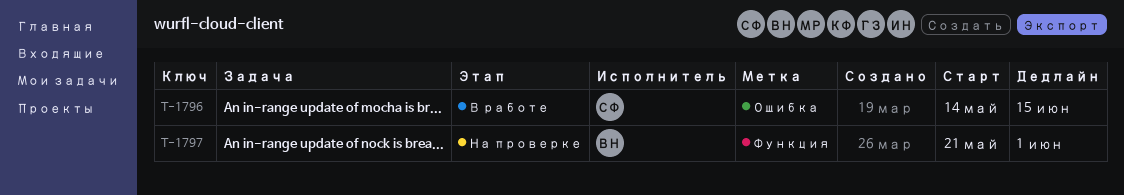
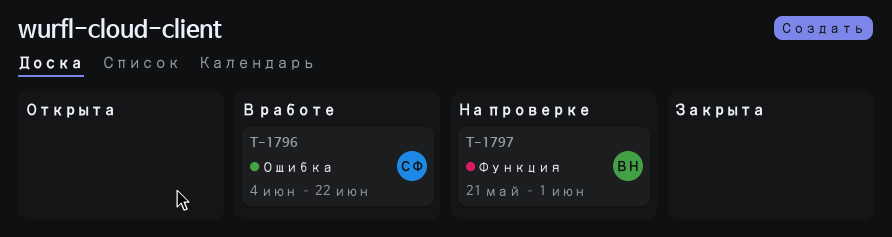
T-1796, start: May 14 -> Jun 4
T-1796, due: Jun 15 -> Jun 22

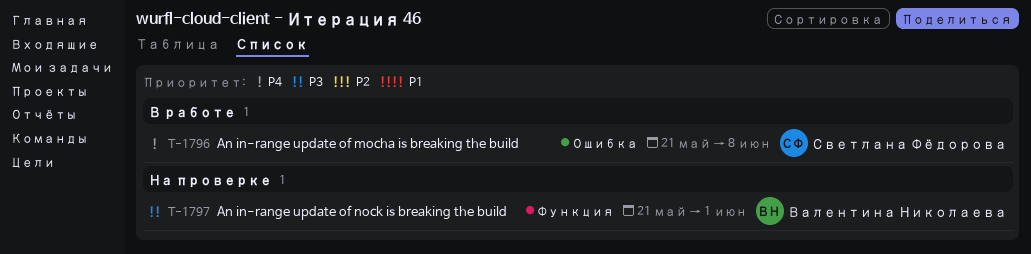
T-1796, start: Jun 4 -> May 21
T-1796, due: Jun 22 -> Jun 8

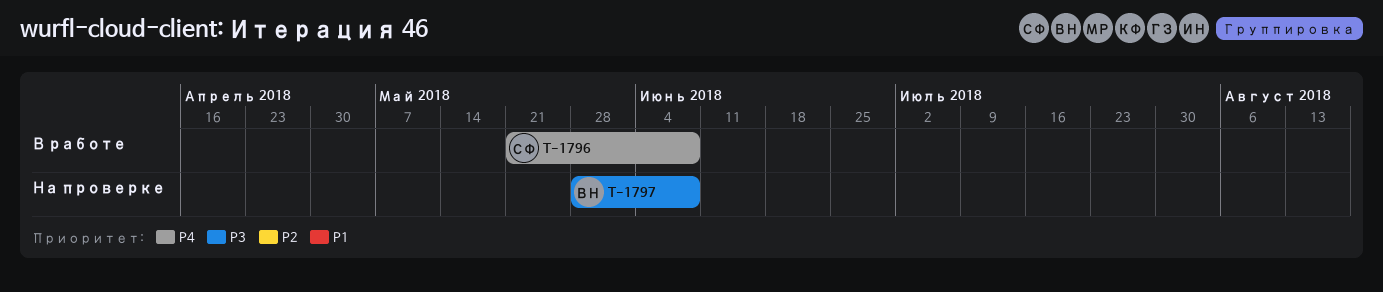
T-1797, start: May 21 -> May 28
T-1797, due: Jun 1 -> Jun 8

